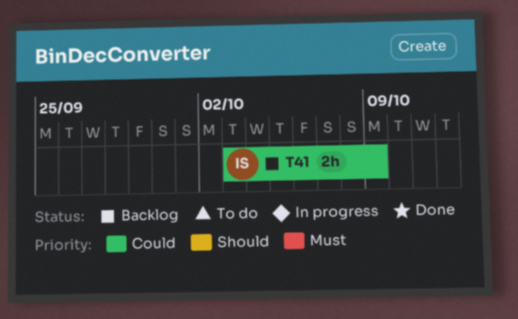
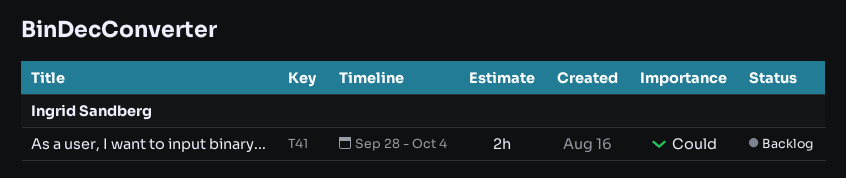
T41, start: Oct 3 -> Sep 28
T41, due: Oct 9 -> Oct 4

